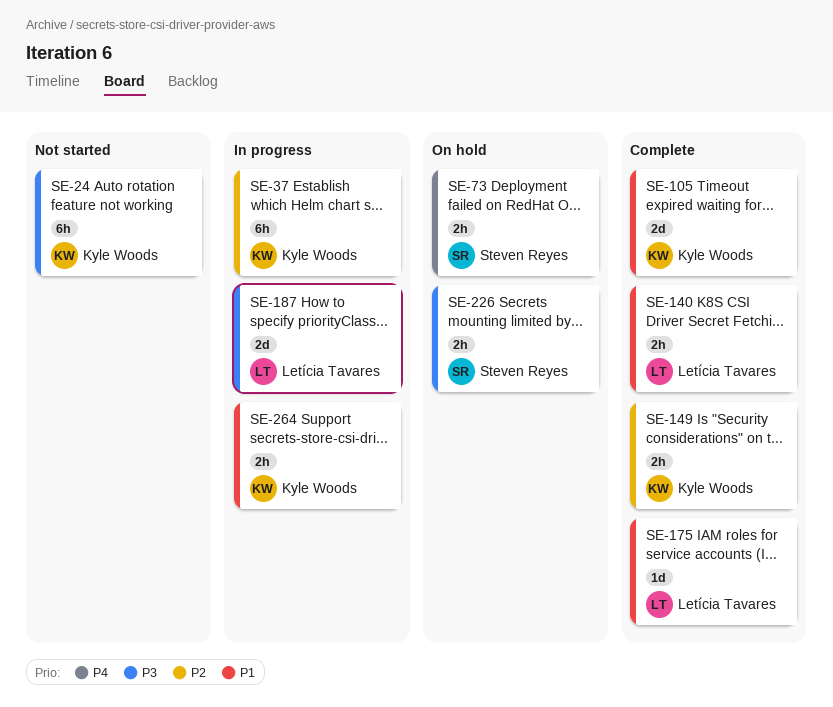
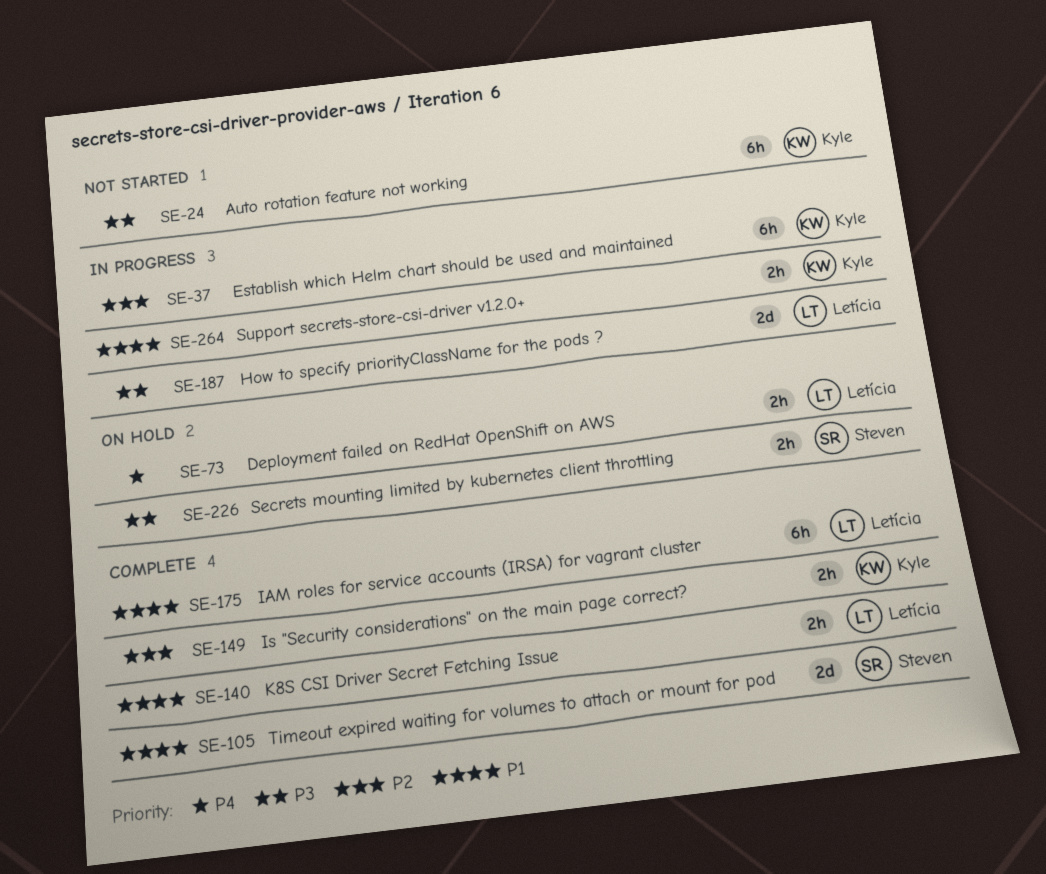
SE-73, owner: Steven Reyes -> Letícia Tavares
SE-105, owner: Kyle Woods -> Steven Reyes
SE-175, estimate: 1d -> 6h

